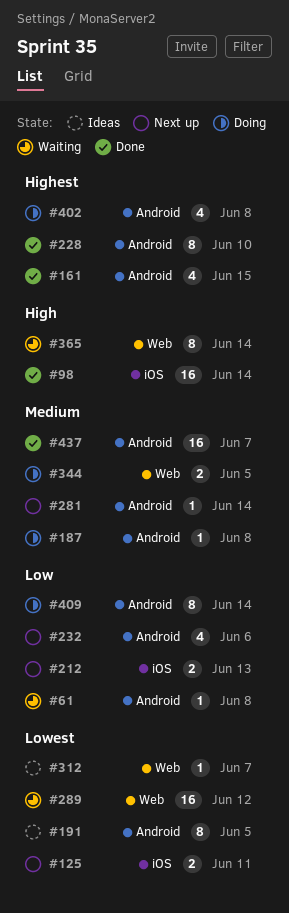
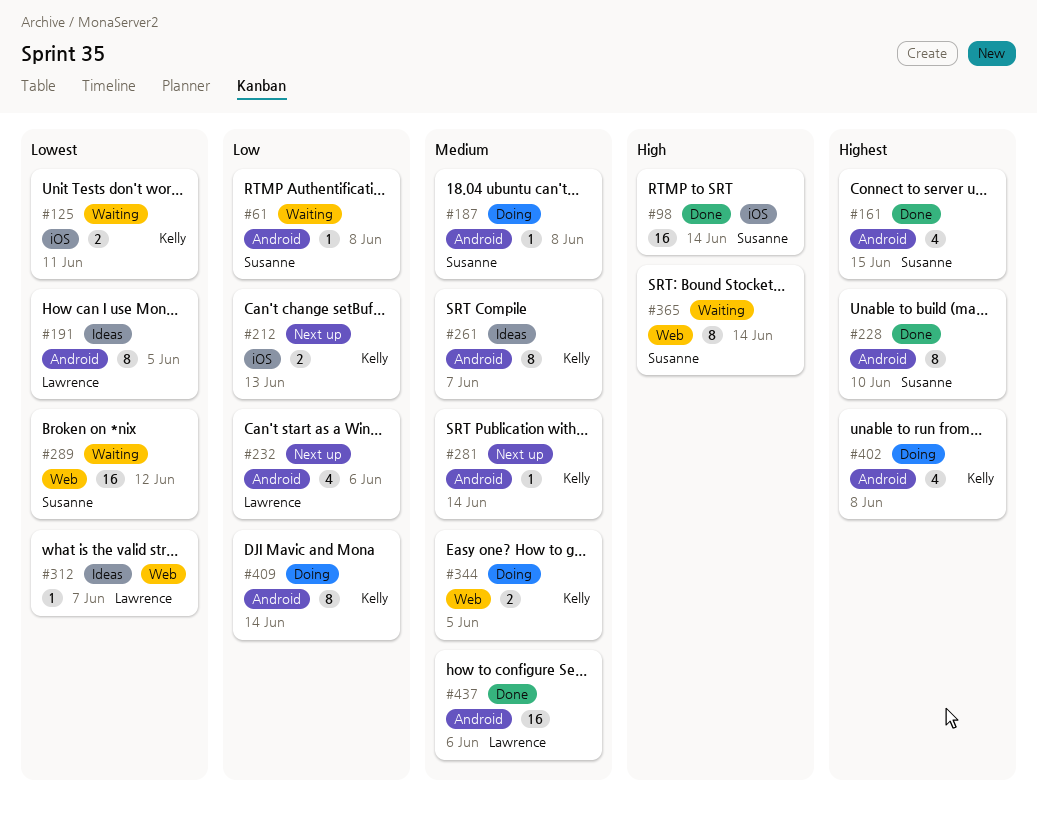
#125, status: Next up -> Waiting
#261: none -> present
#437, due: Jun 7 -> Jun 6

